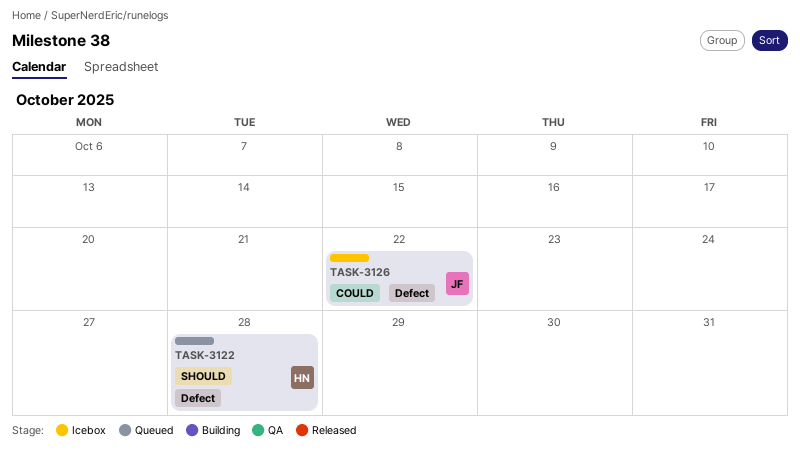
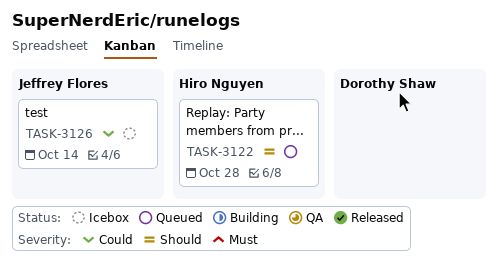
TASK-3126, due: Oct 22 -> Oct 14

